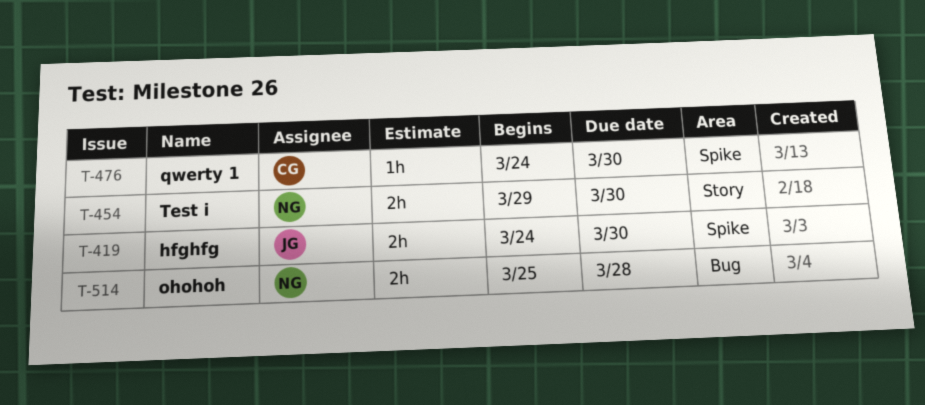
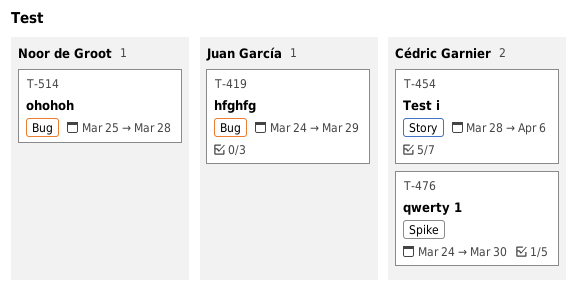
T-419, label: Spike -> Bug
T-419, due: Mar 30 -> Mar 29
T-454, owner: Noor de Groot -> Cédric Garnier
T-454, start: Mar 29 -> Mar 28
T-454, due: Mar 30 -> Apr 6

